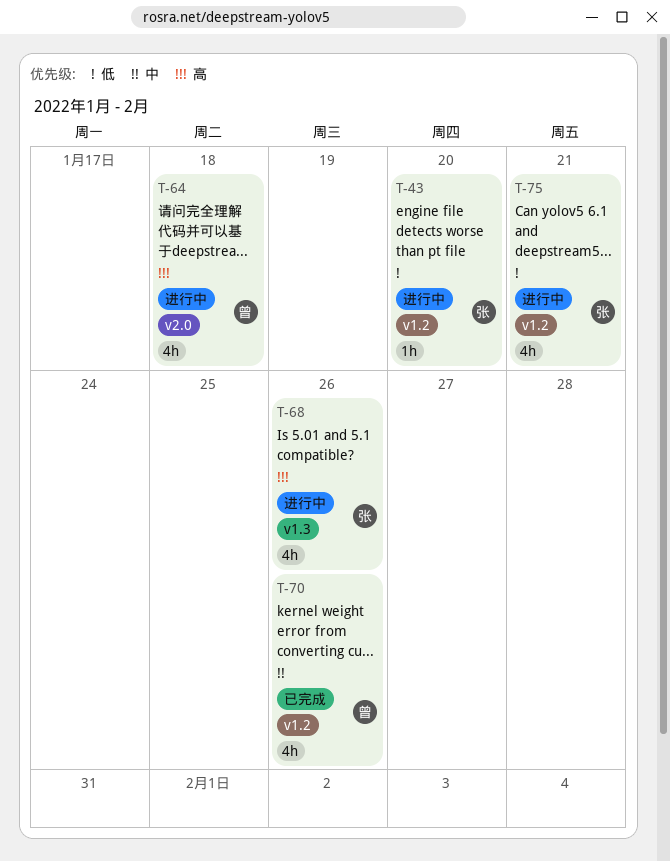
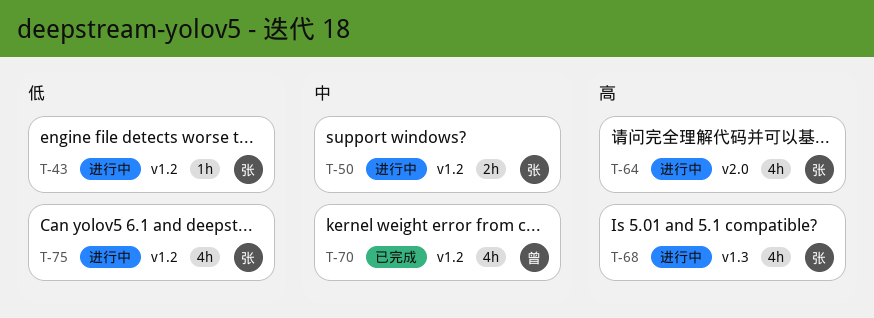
T-50: none -> present
T-64, owner: 曾 -> 张

